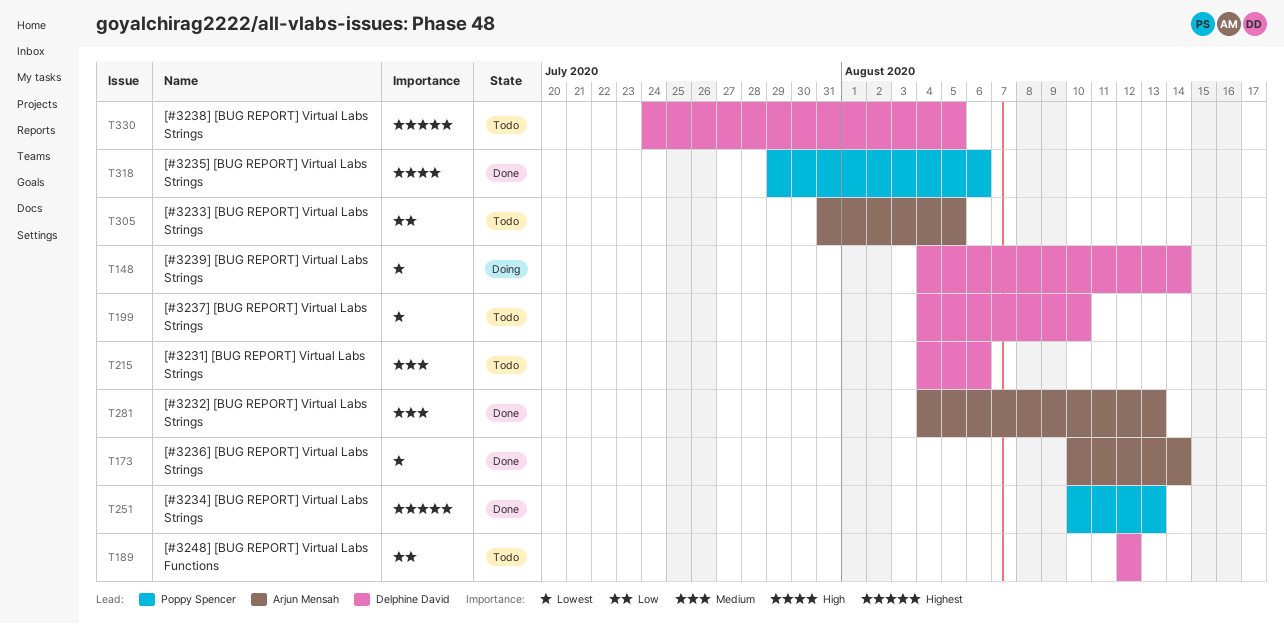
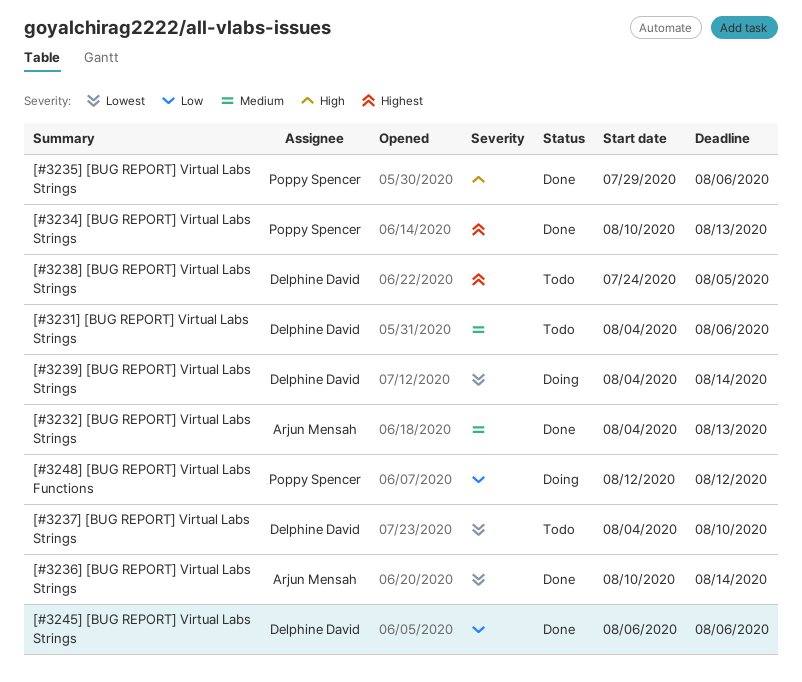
[#3233] [BUG REPORT] Virtual Labs Strings: present -> none
[#3245] [BUG REPORT] Virtual Labs Strings: none -> present
[#3248] [BUG REPORT] Virtual Labs Functions, status: Todo -> Doing
[#3248] [BUG REPORT] Virtual Labs Functions, owner: Delphine David -> Poppy Spencer

